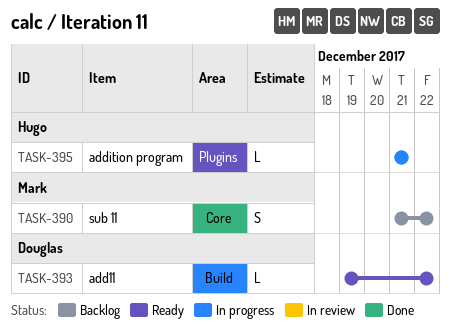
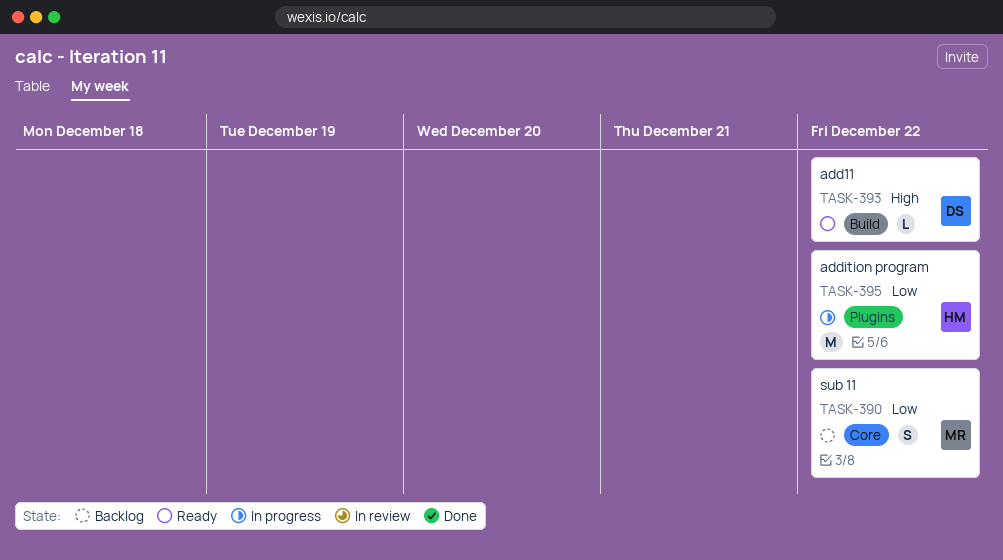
TASK-395, estimate: L -> M
TASK-395, due: Dec 21 -> Dec 22

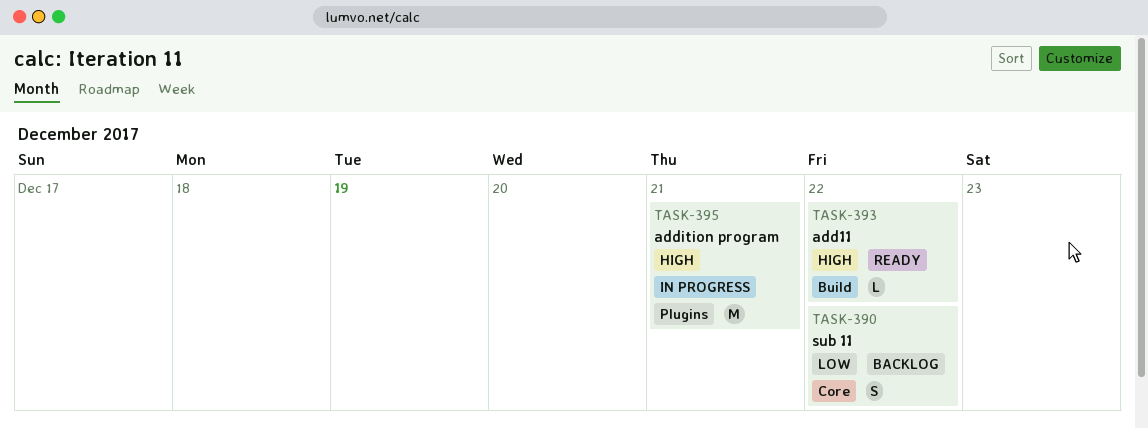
TASK-395, priority: Low -> High
TASK-395, due: Dec 22 -> Dec 21

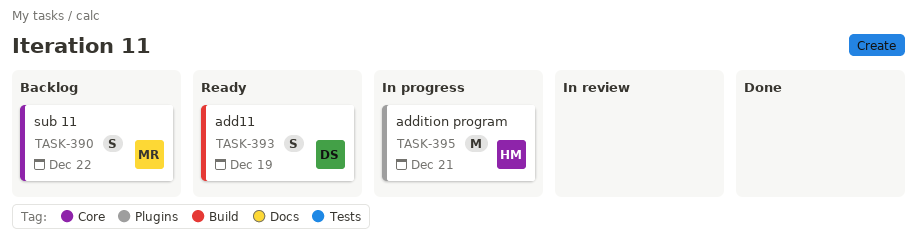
TASK-393, estimate: L -> S
TASK-393, due: Dec 22 -> Dec 19

